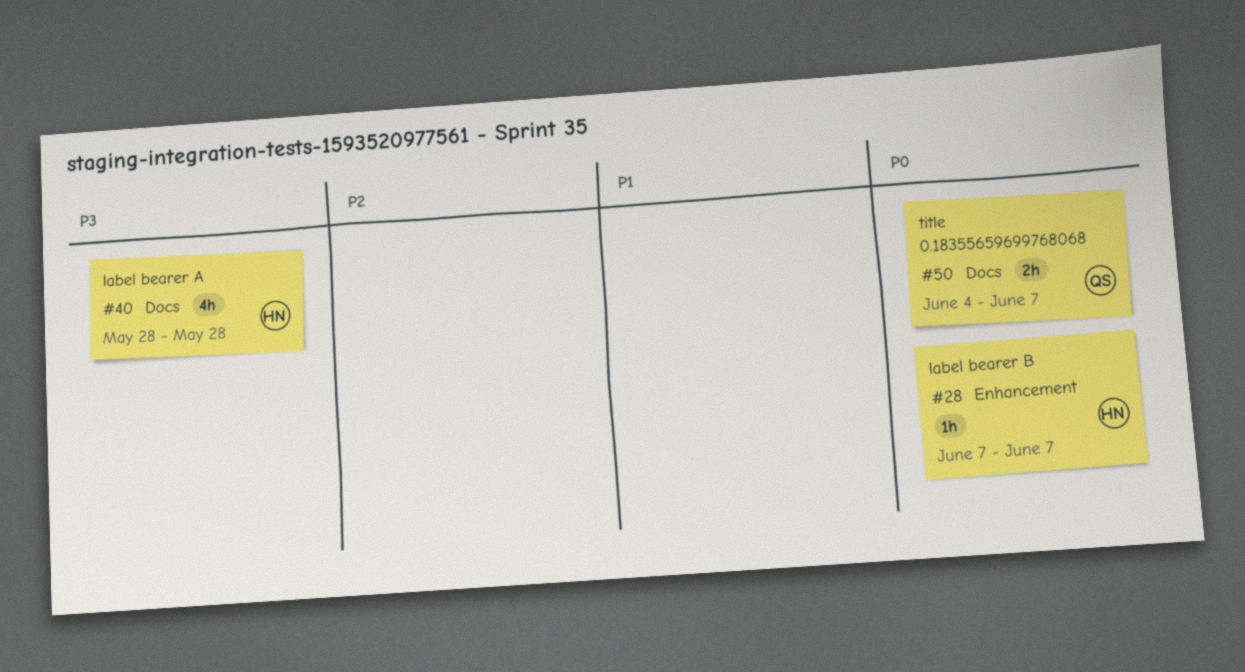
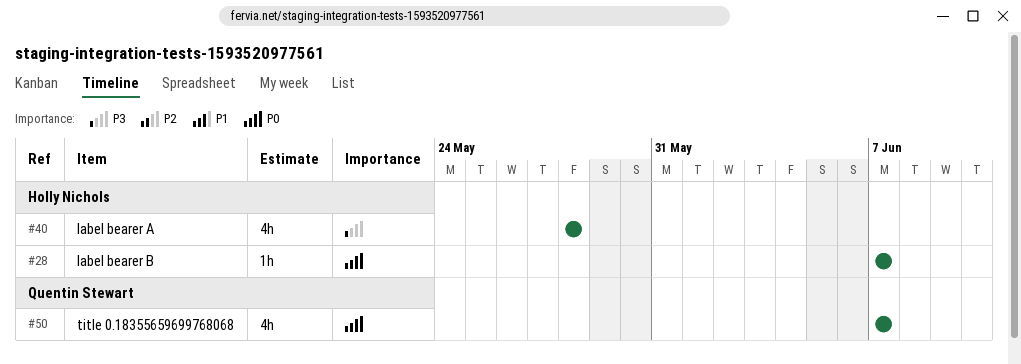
#50, estimate: 2h -> 4h
#50, start: Jun 4 -> Jun 7

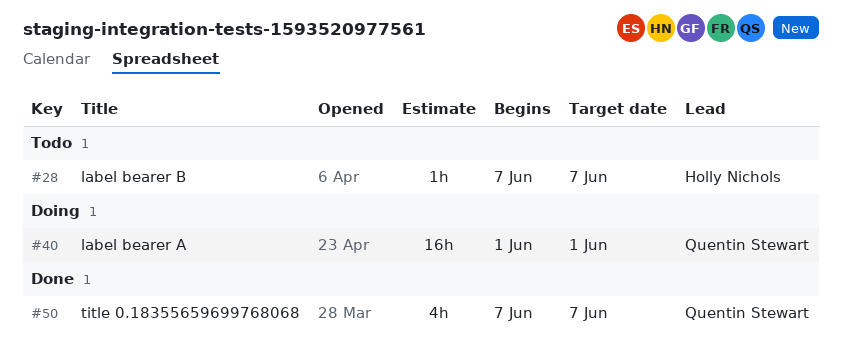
#40, owner: Holly Nichols -> Quentin Stewart
#40, estimate: 4h -> 16h
#40, start: May 28 -> Jun 1
#40, due: May 28 -> Jun 1

